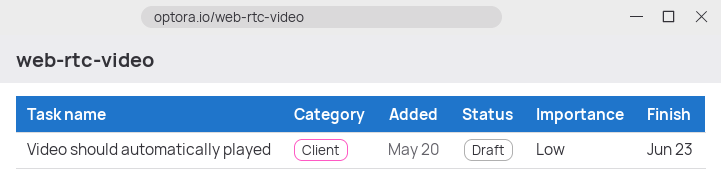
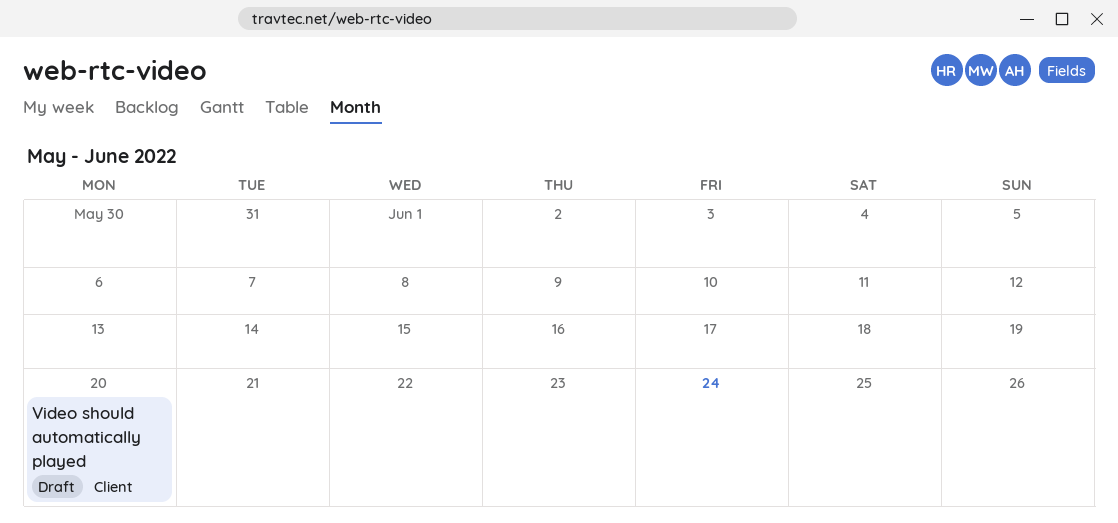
Video should automatically played, due: Jun 23 -> Jun 20

